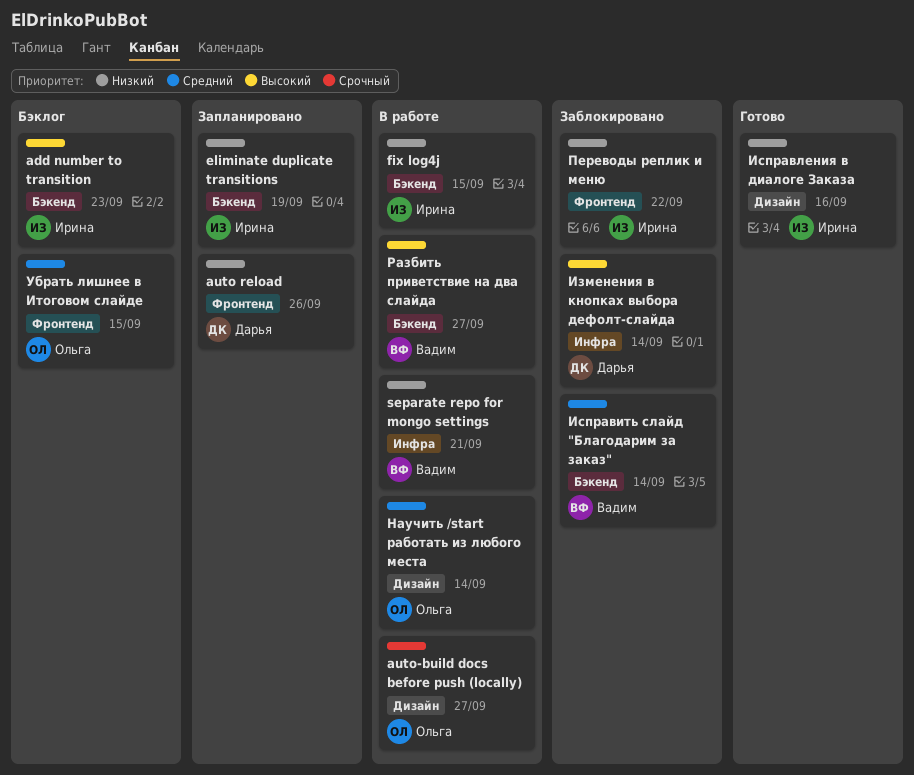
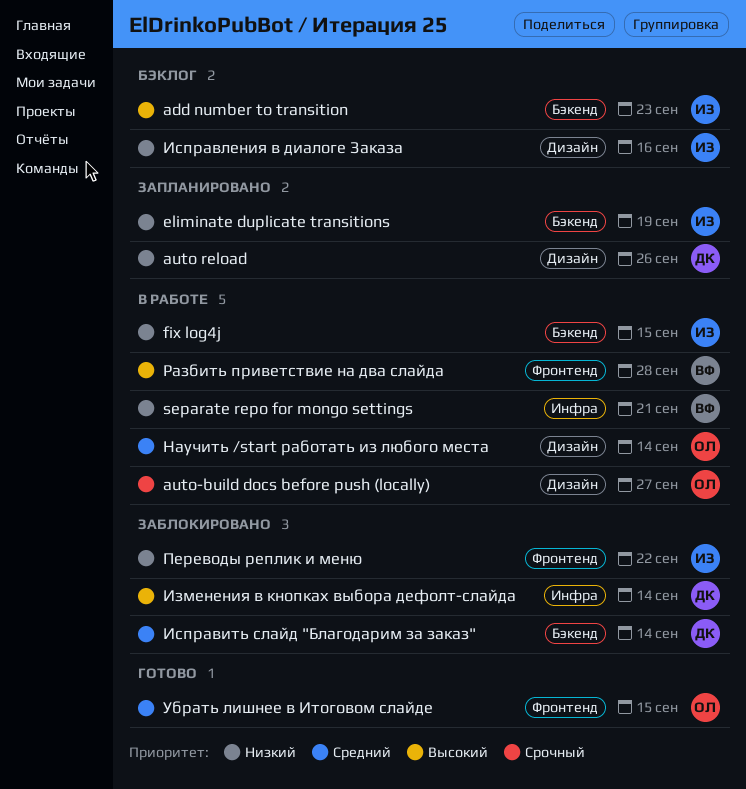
auto reload, label: Фронтенд -> Дизайн
Исправить слайд "Благодарим за заказ", owner: Вадим -> Дарья
Исправления в диалоге Заказа, status: Готово -> Бэклог
Разбить приветствие на два слайда, label: Бэкенд -> Фронтенд
Разбить приветствие на два слайда, due: Sep 27 -> Sep 28
Убрать лишнее в Итоговом слайде, status: Бэклог -> Готово

